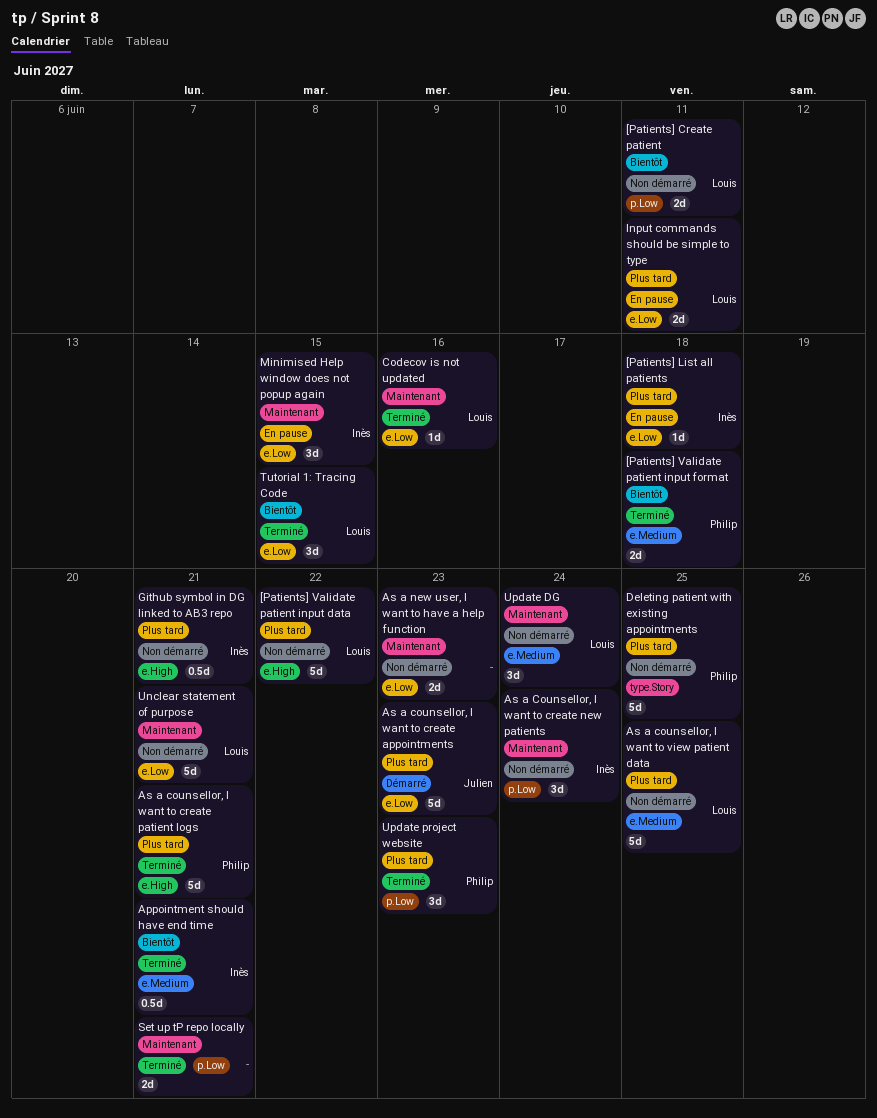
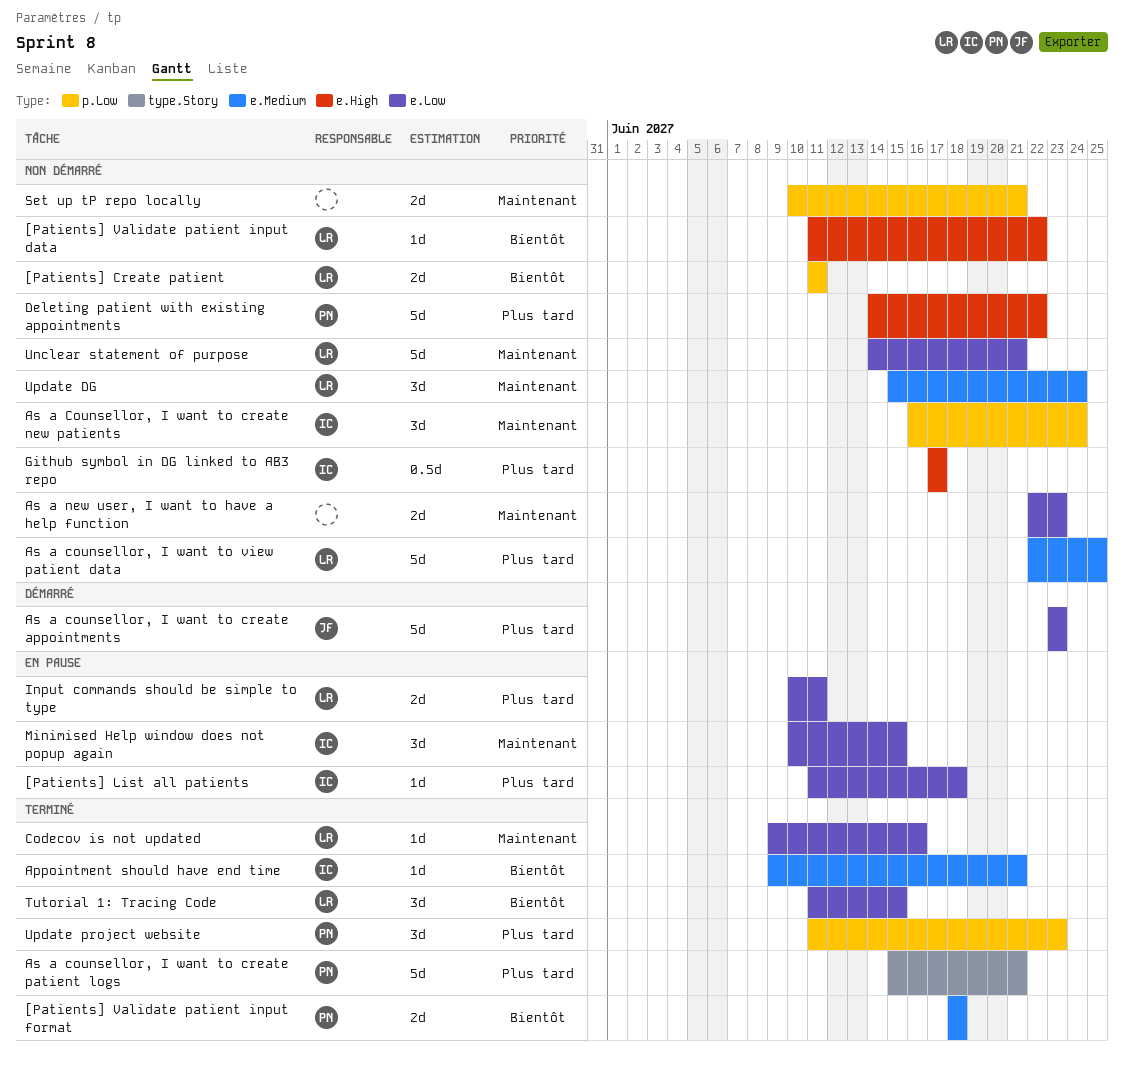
[Patients] Validate patient input data, priority: Plus tard -> Bientôt
[Patients] Validate patient input data, estimate: 5d -> 1d
Appointment should have end time, estimate: 0.5d -> 1d
As a counsellor, I want to create patient logs, label: e.High -> type.Story
Deleting patient with existing appointments, label: type.Story -> e.High
Deleting patient with existing appointments, due: Jun 25 -> Jun 22
Github symbol in DG linked to AB3 repo, due: Jun 21 -> Jun 17
Set up tP repo locally, status: Terminé -> Non démarré

